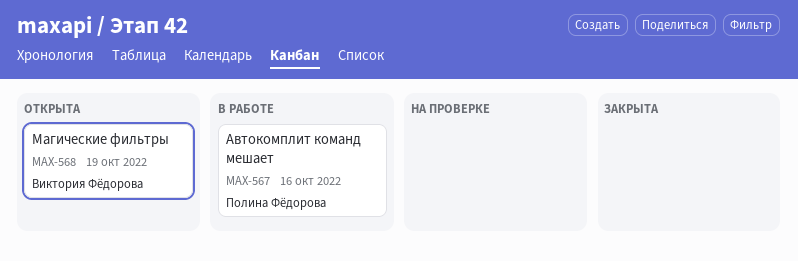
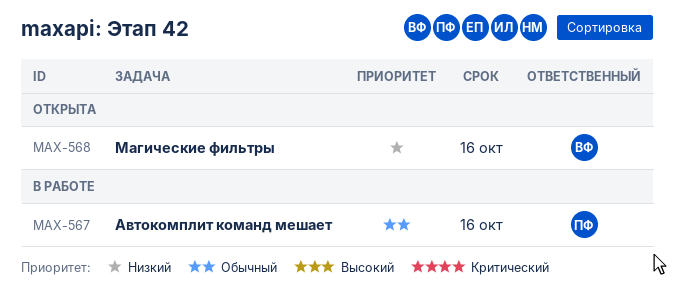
MAX-568, due: Oct 19 -> Oct 16

